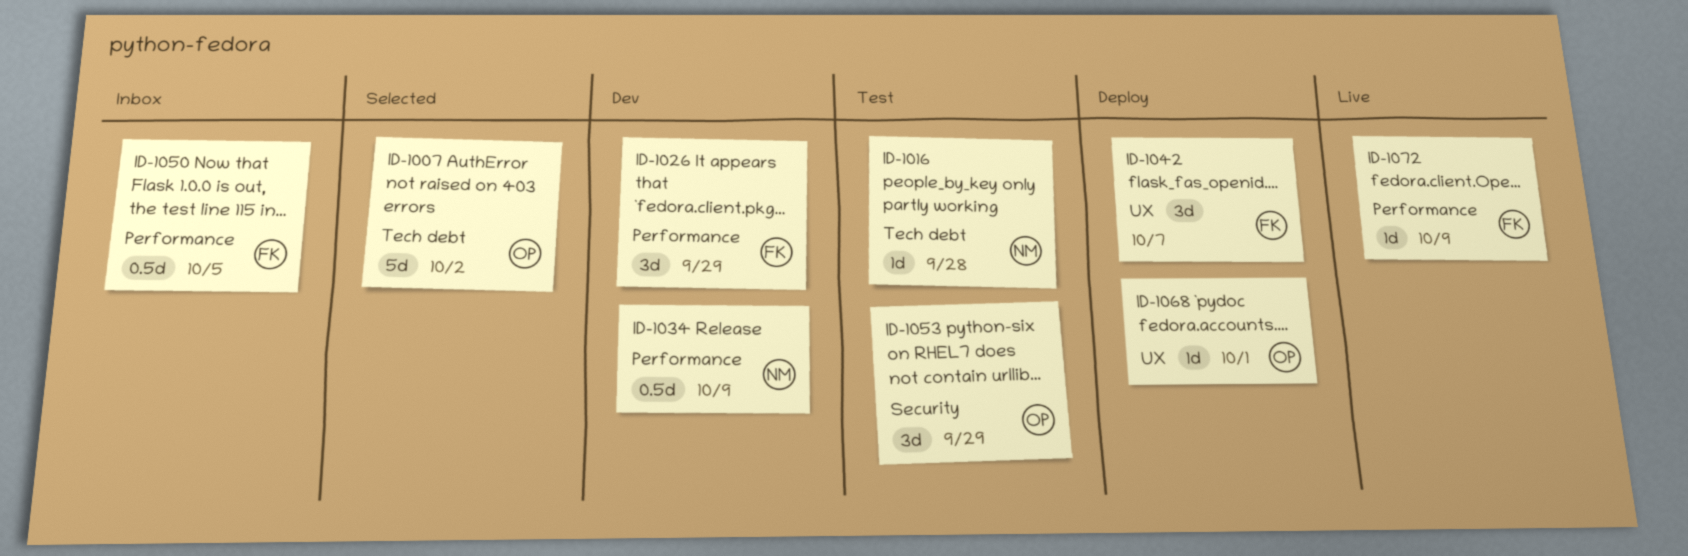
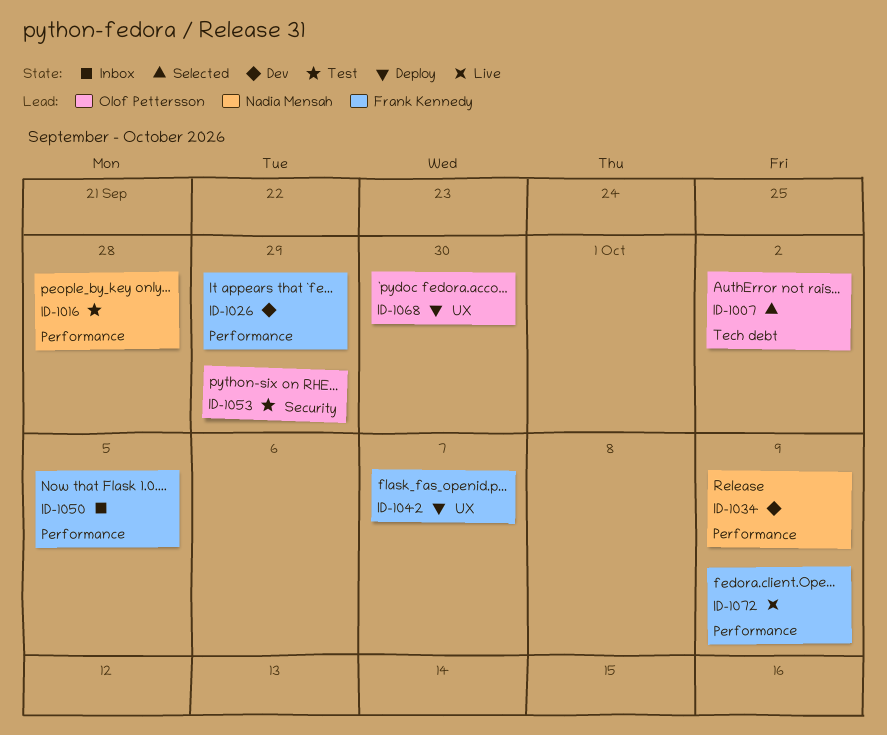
ID-1016, label: Tech debt -> Performance
ID-1068, due: Oct 1 -> Sep 30

